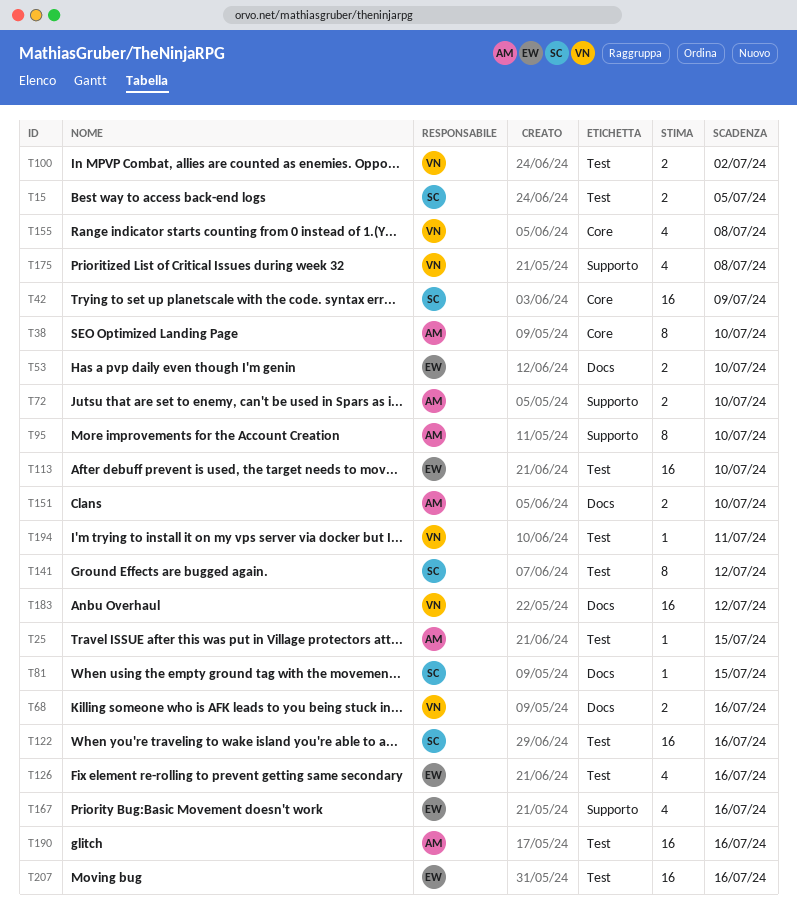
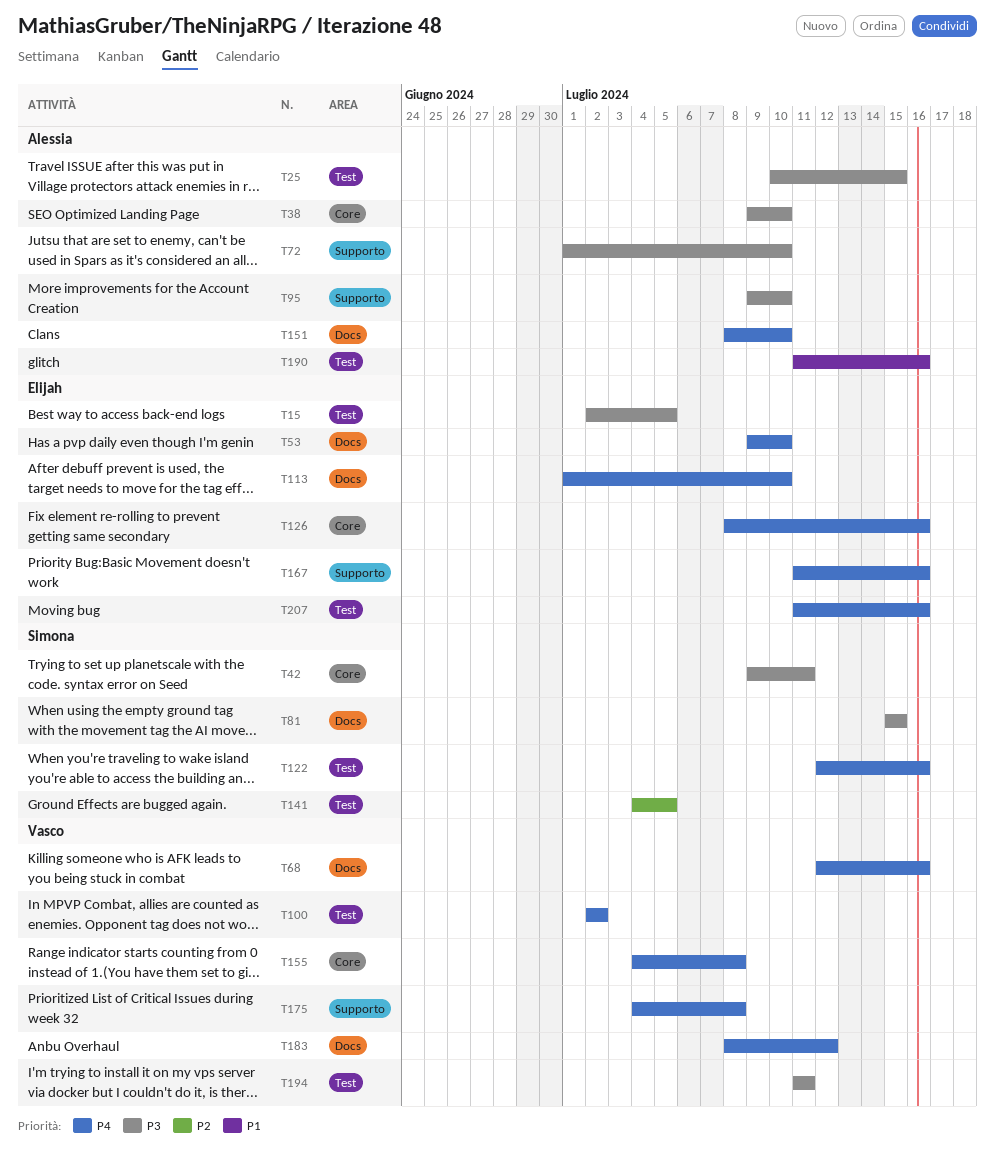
T15, owner: Simona -> Elijah
T42, due: Jul 9 -> Jul 11
T113, label: Test -> Docs
T126, label: Test -> Core
T141, due: Jul 12 -> Jul 5

